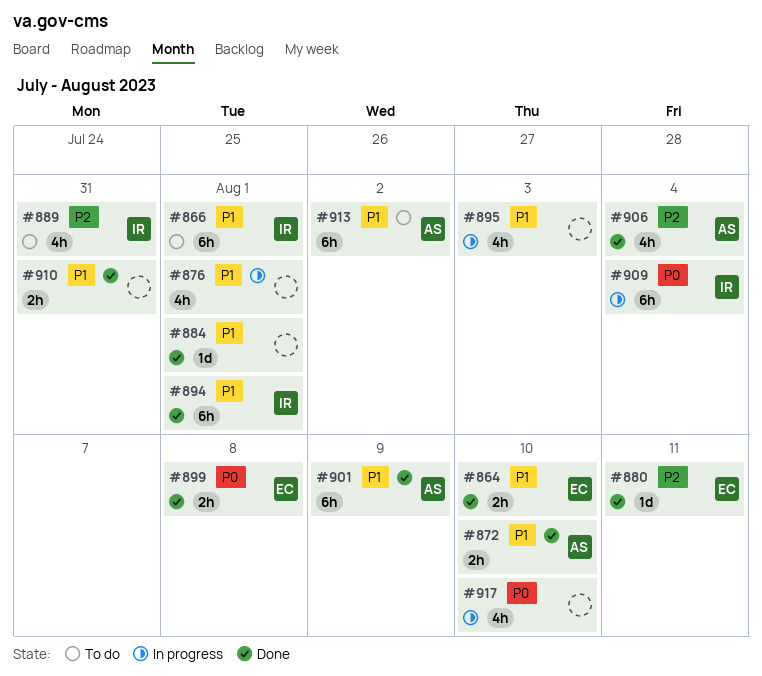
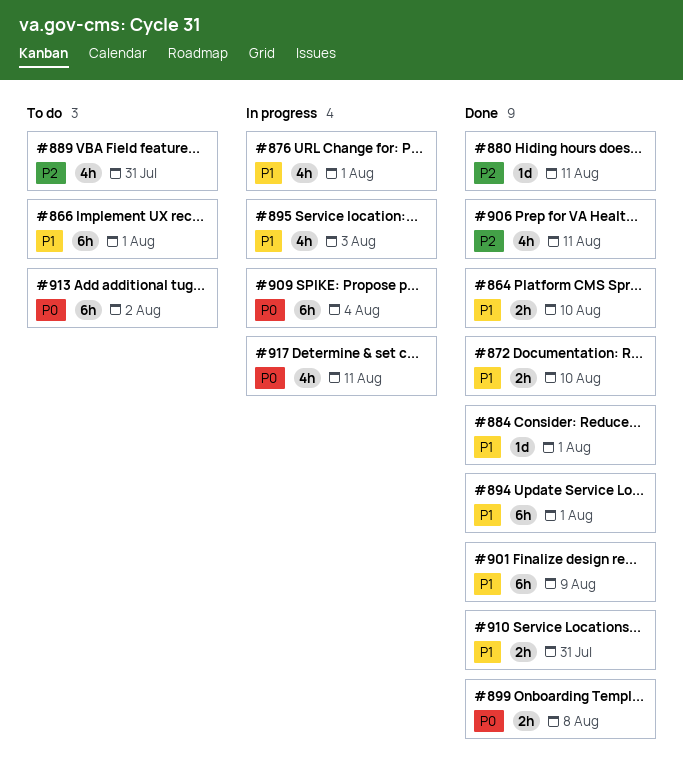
#906, due: Aug 4 -> Aug 11
#913, priority: P1 -> P0
#917, due: Aug 10 -> Aug 11

